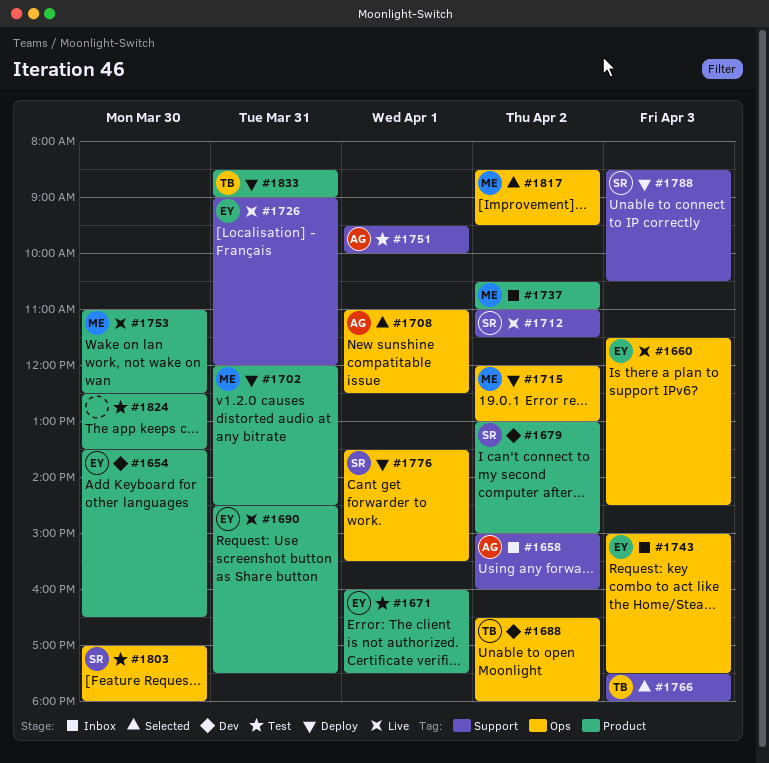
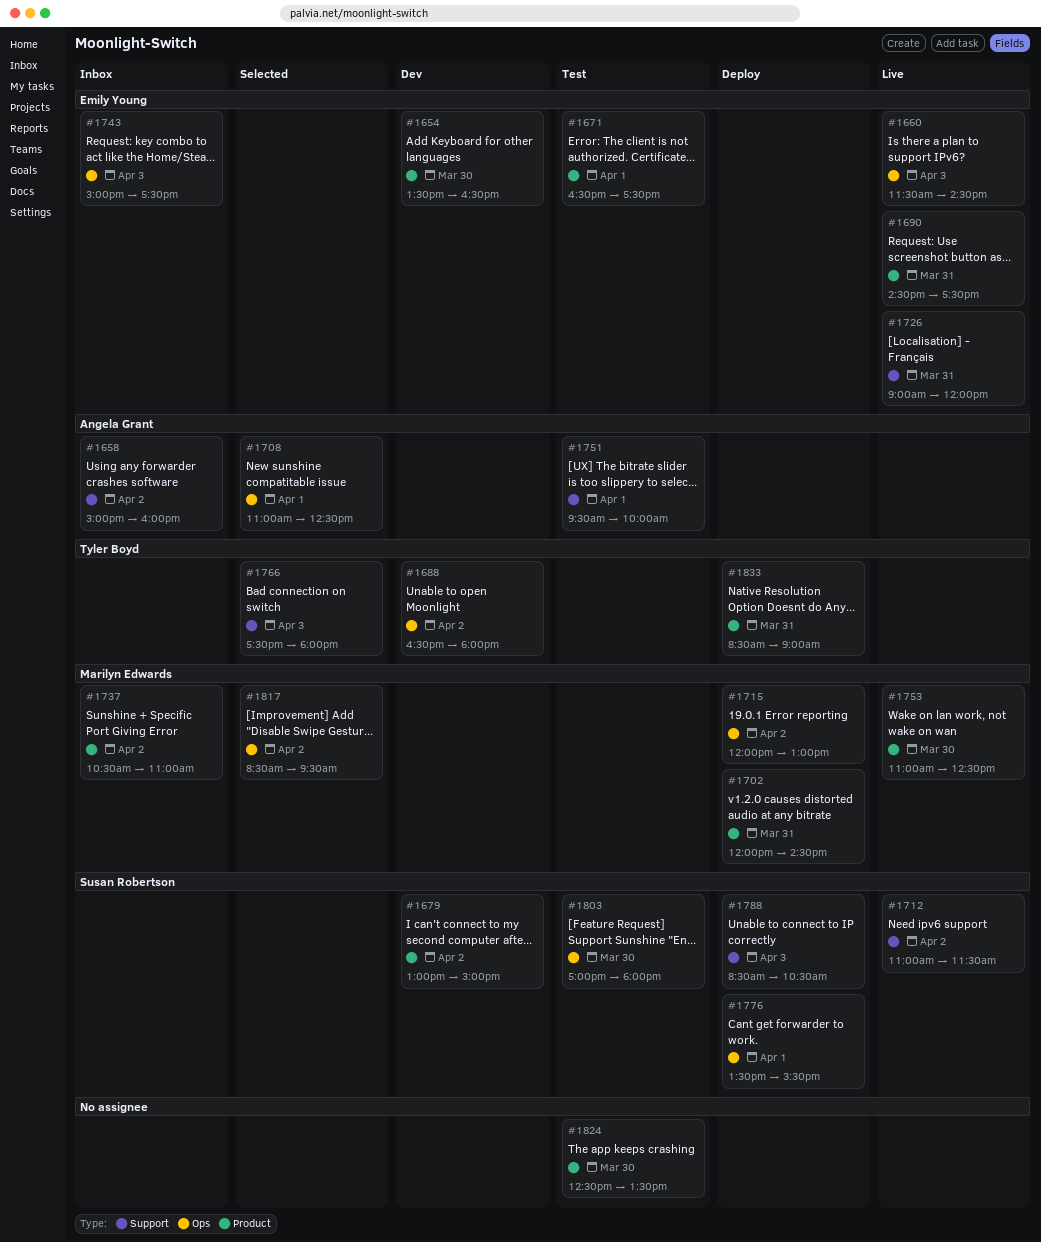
#1671, begins: 16:00 -> 16:30

